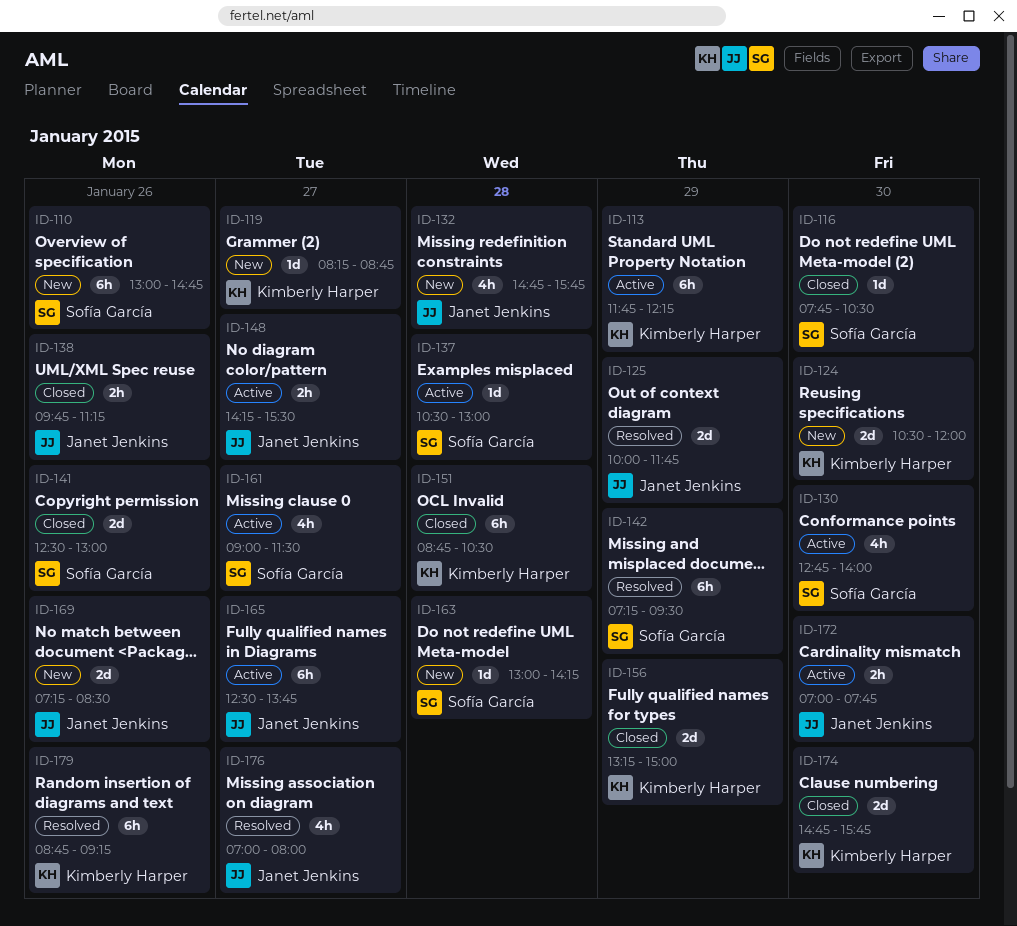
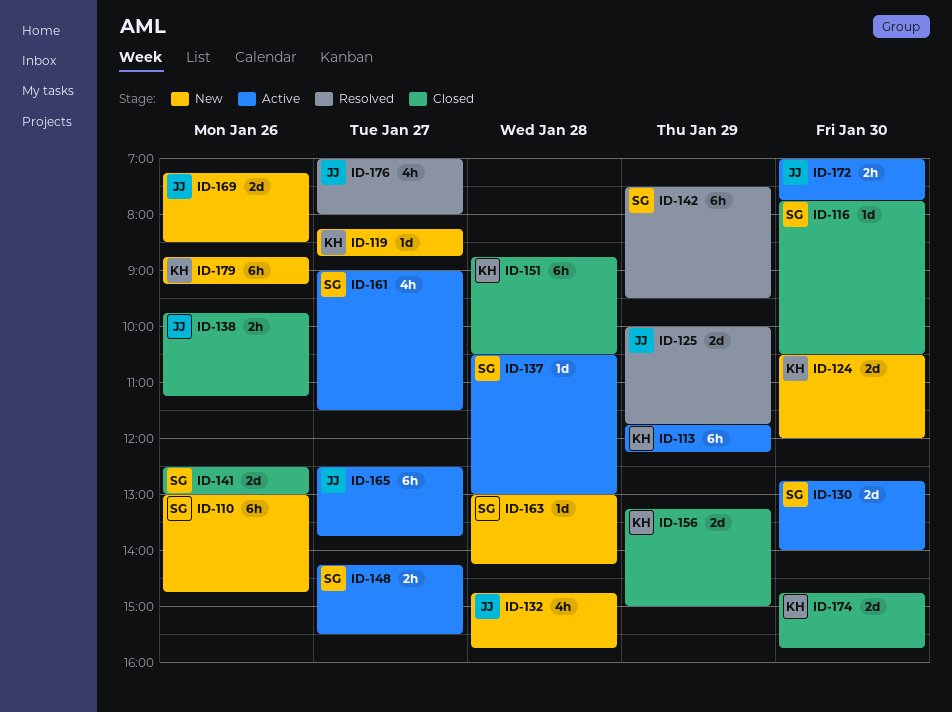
ID-130, estimate: 4h -> 2d
ID-142, begins: 07:15 -> 07:30
ID-148, owner: Janet Jenkins -> Sofía García
ID-179, status: Resolved -> New

